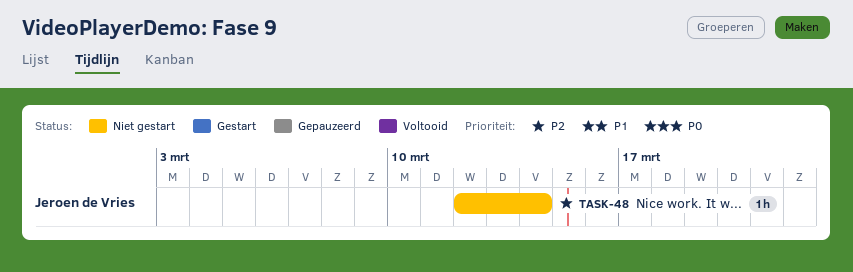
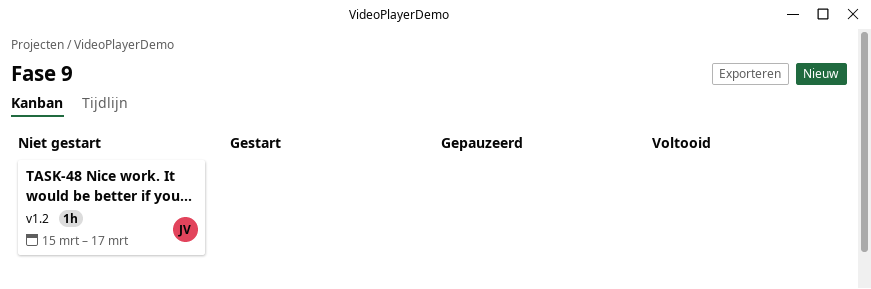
TASK-48, start: Mar 12 -> Mar 15
TASK-48, due: Mar 14 -> Mar 17

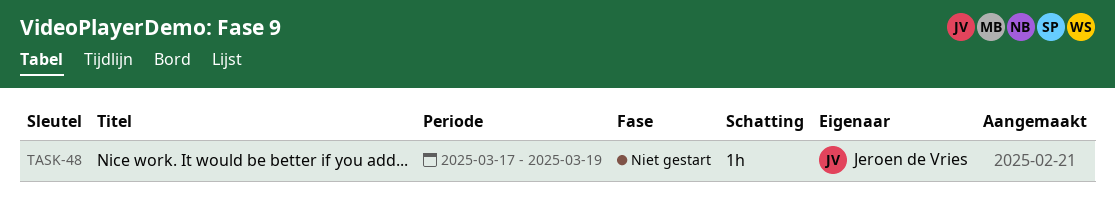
TASK-48, start: Mar 15 -> Mar 17
TASK-48, due: Mar 17 -> Mar 19

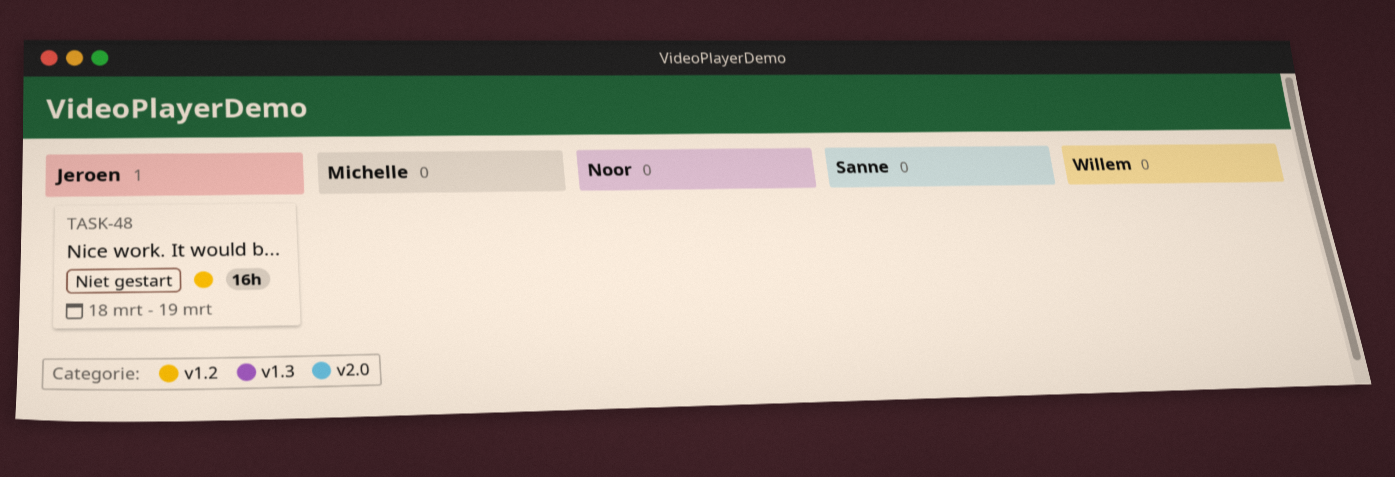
TASK-48, estimate: 1h -> 16h
TASK-48, start: Mar 17 -> Mar 18

